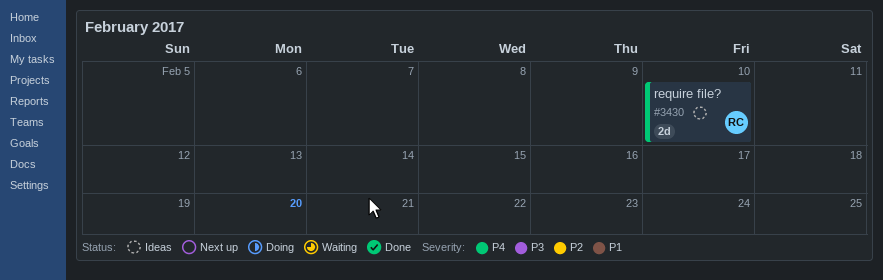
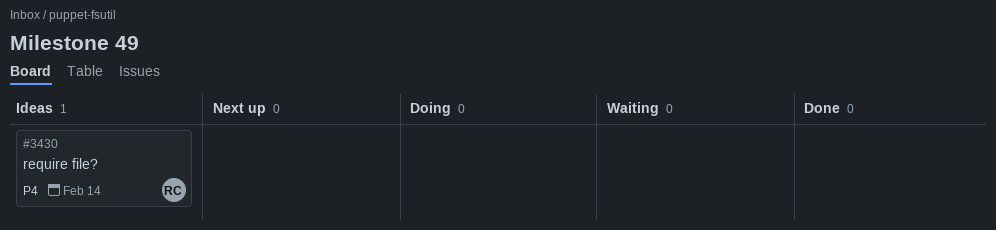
#3430, due: Feb 10 -> Feb 14

